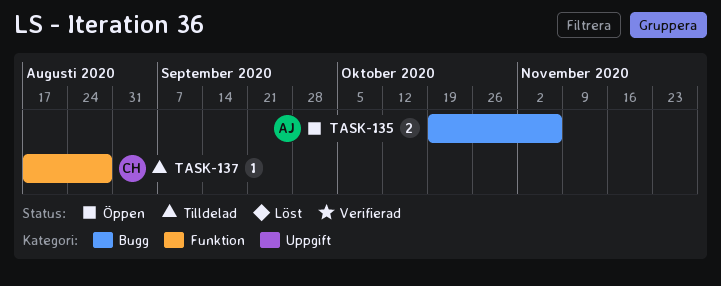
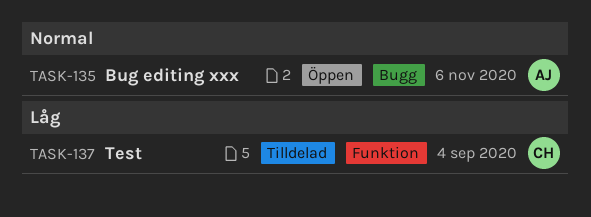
TASK-137, due: Aug 28 -> Sep 4

